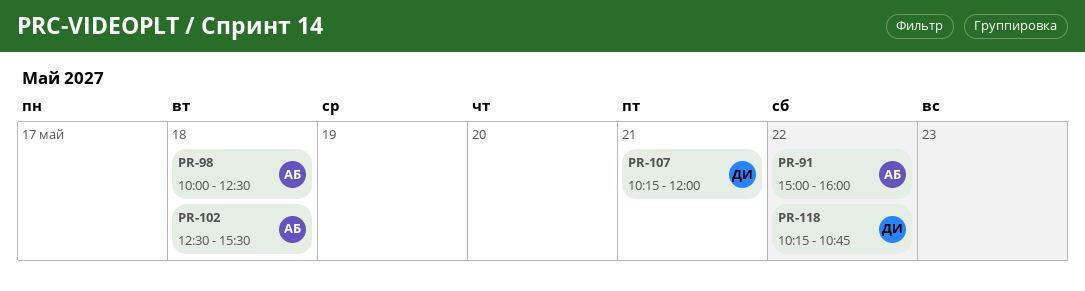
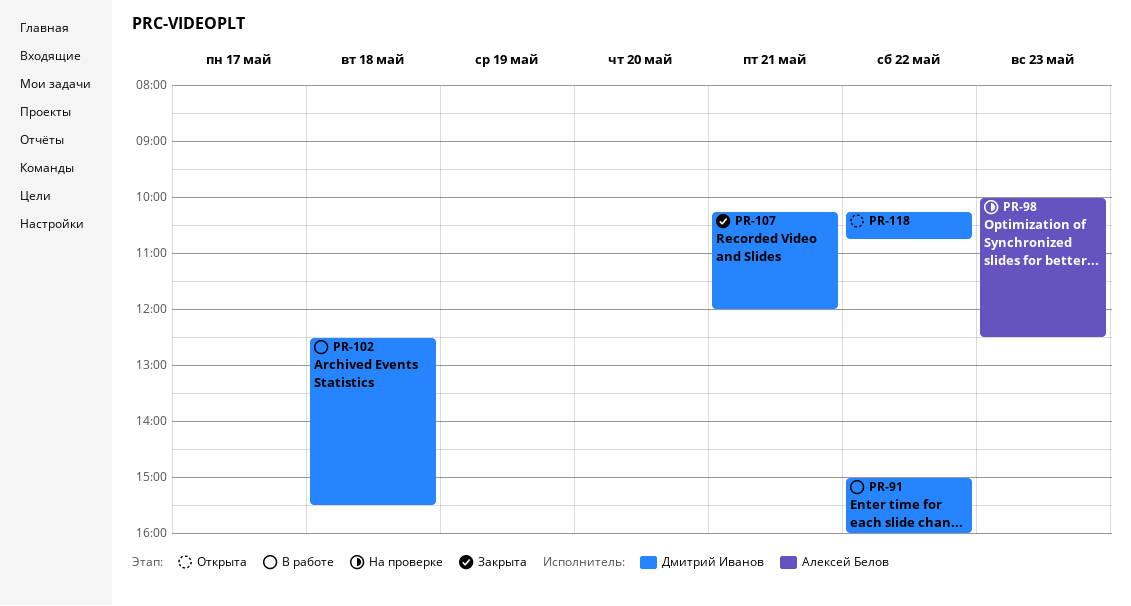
PR-91, owner: Алексей Белов -> Дмитрий Иванов
PR-98, day: May 18 -> May 23
PR-102, owner: Алексей Белов -> Дмитрий Иванов

